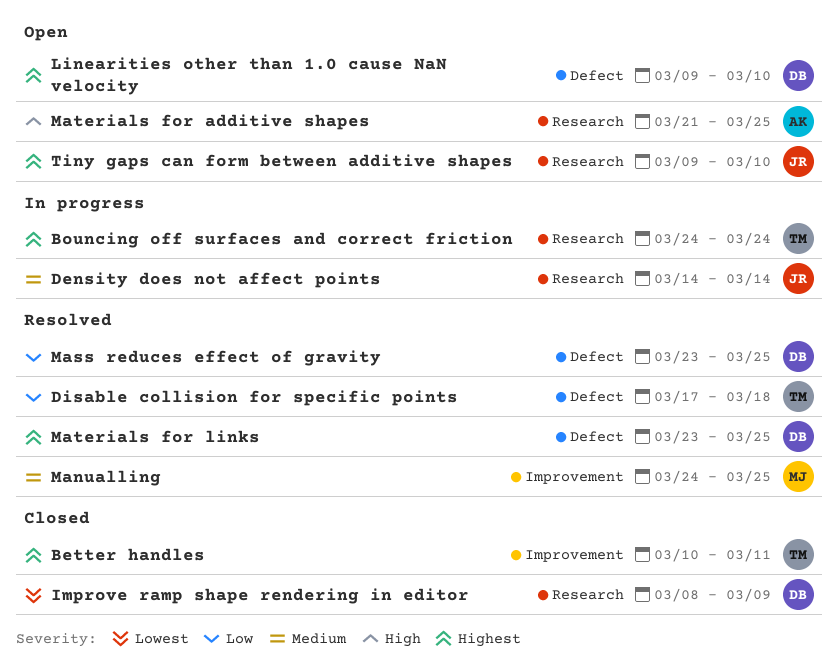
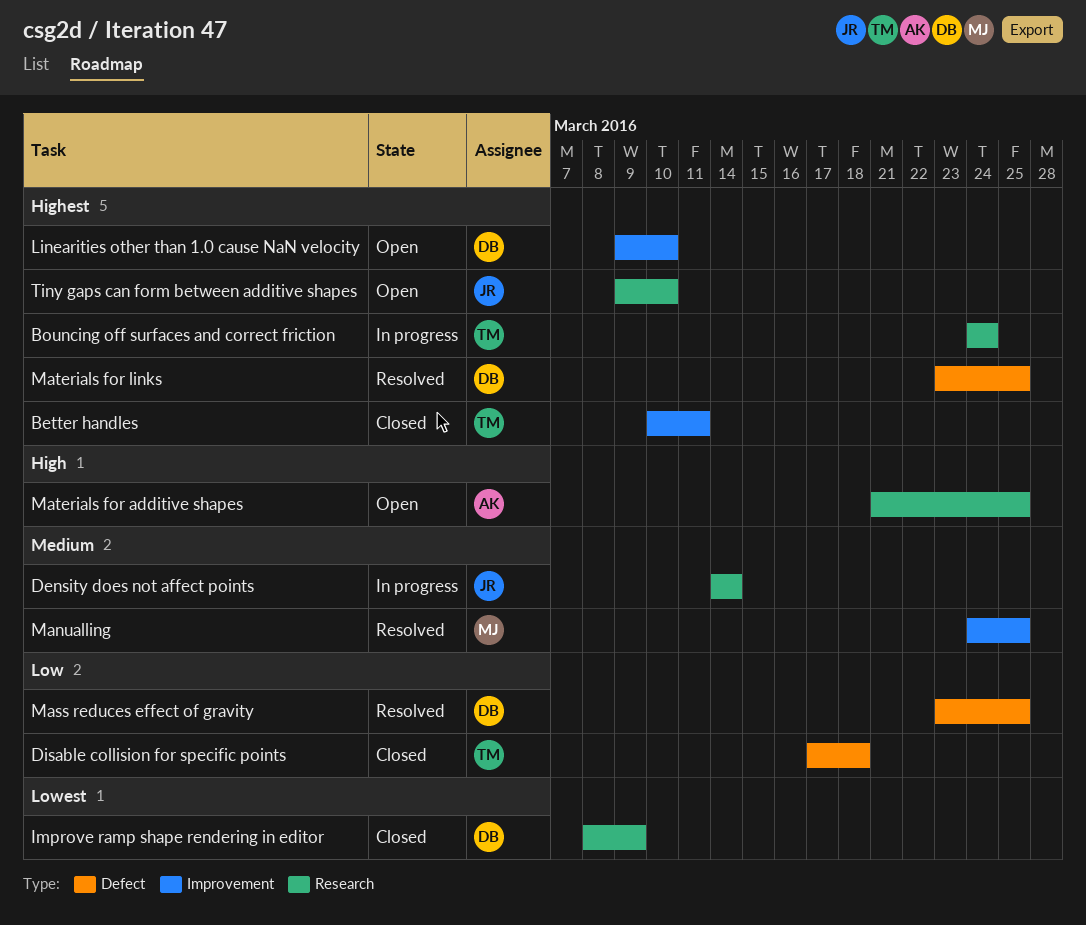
Disable collision for specific points, status: Resolved -> Closed
Linearities other than 1.0 cause NaN velocity, label: Defect -> Improvement

